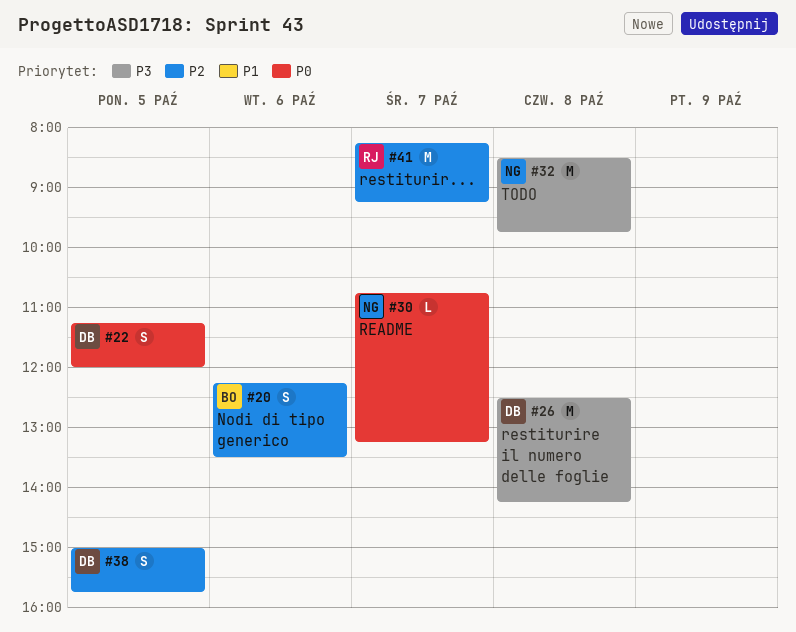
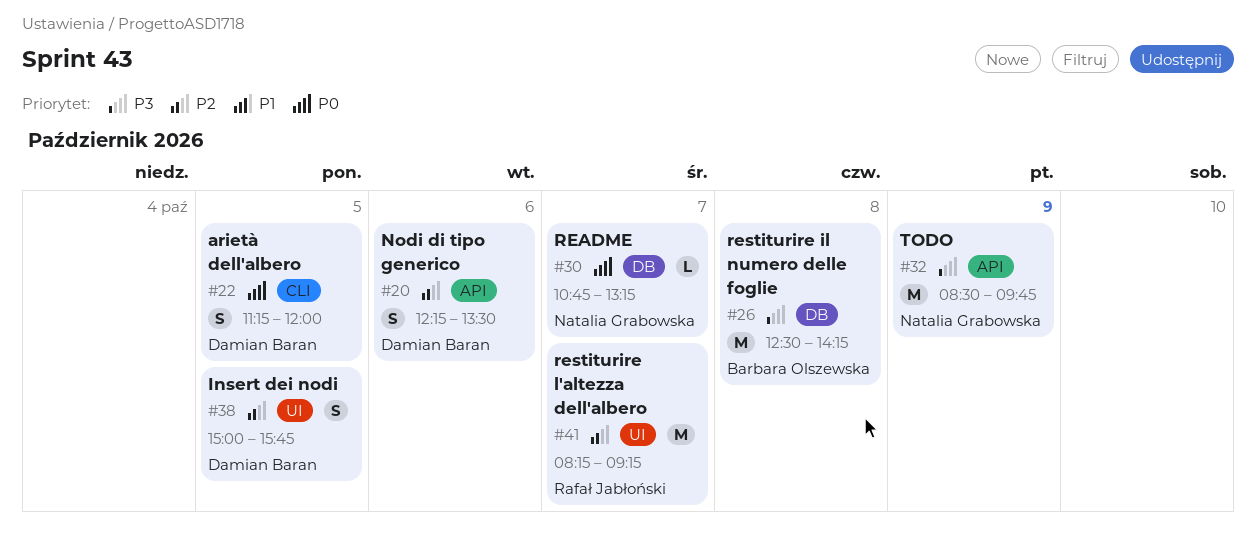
#20, owner: Barbara Olszewska -> Damian Baran
#26, owner: Damian Baran -> Barbara Olszewska
#32, day: Oct 8 -> Oct 9

